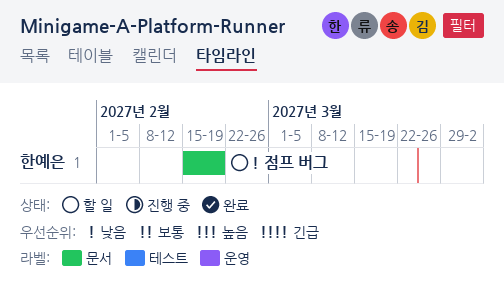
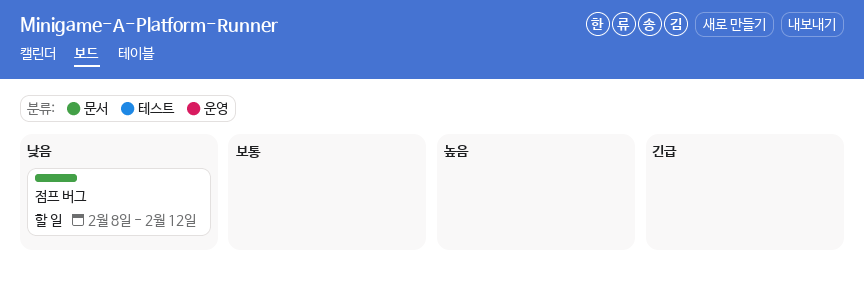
점프 버그, start: Feb 15 -> Feb 8
점프 버그, due: Feb 19 -> Feb 12

